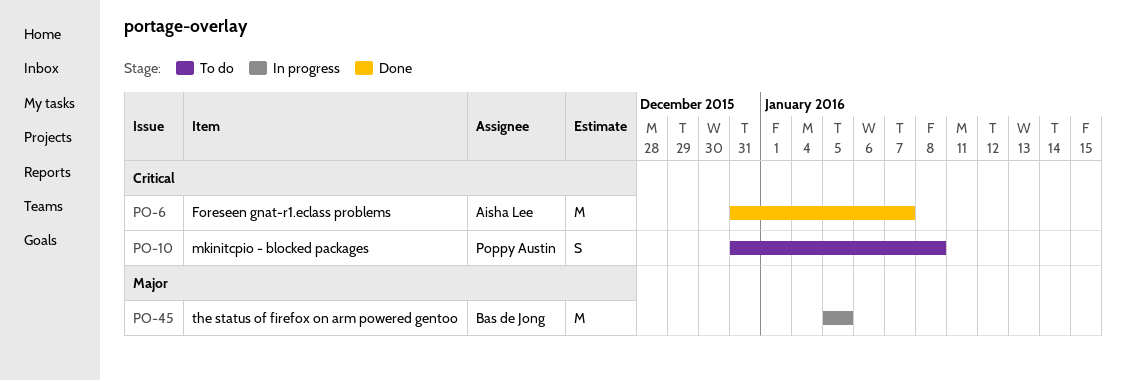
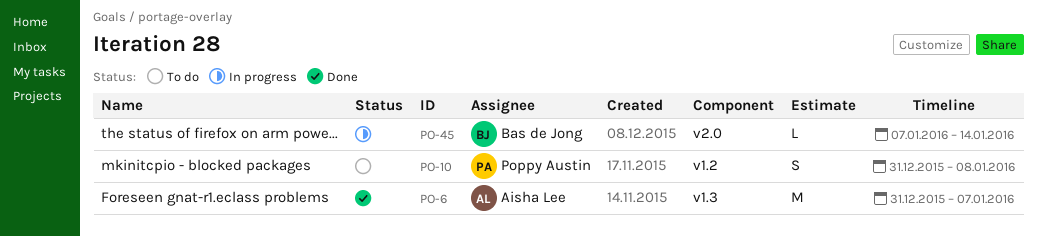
PO-45, estimate: M -> L
PO-45, start: Jan 5 -> Jan 7
PO-45, due: Jan 5 -> Jan 14

